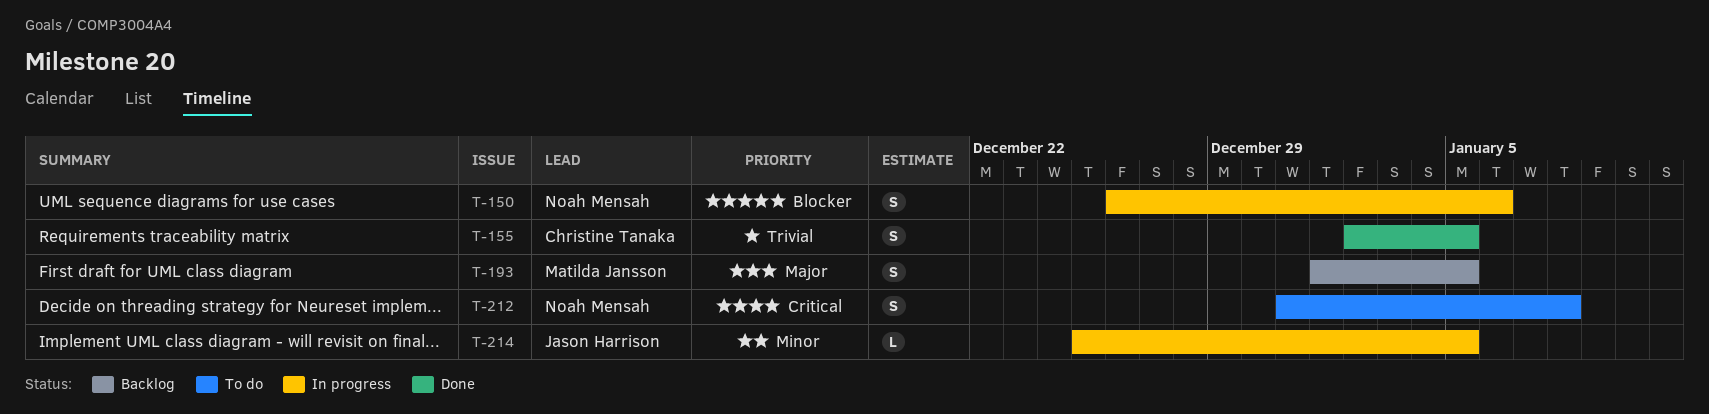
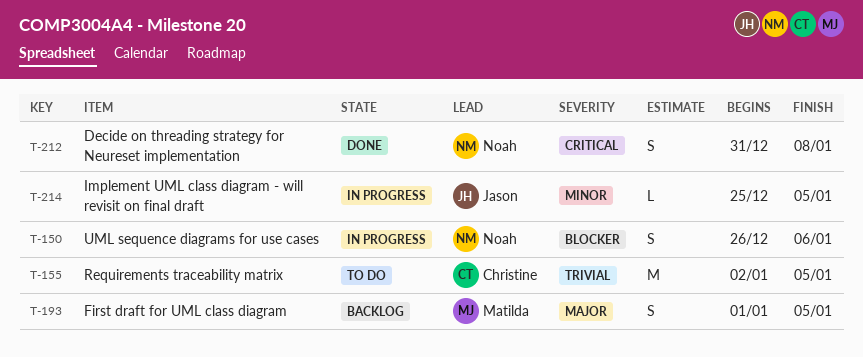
T-155, status: Done -> To do
T-155, estimate: S -> M
T-212, status: To do -> Done

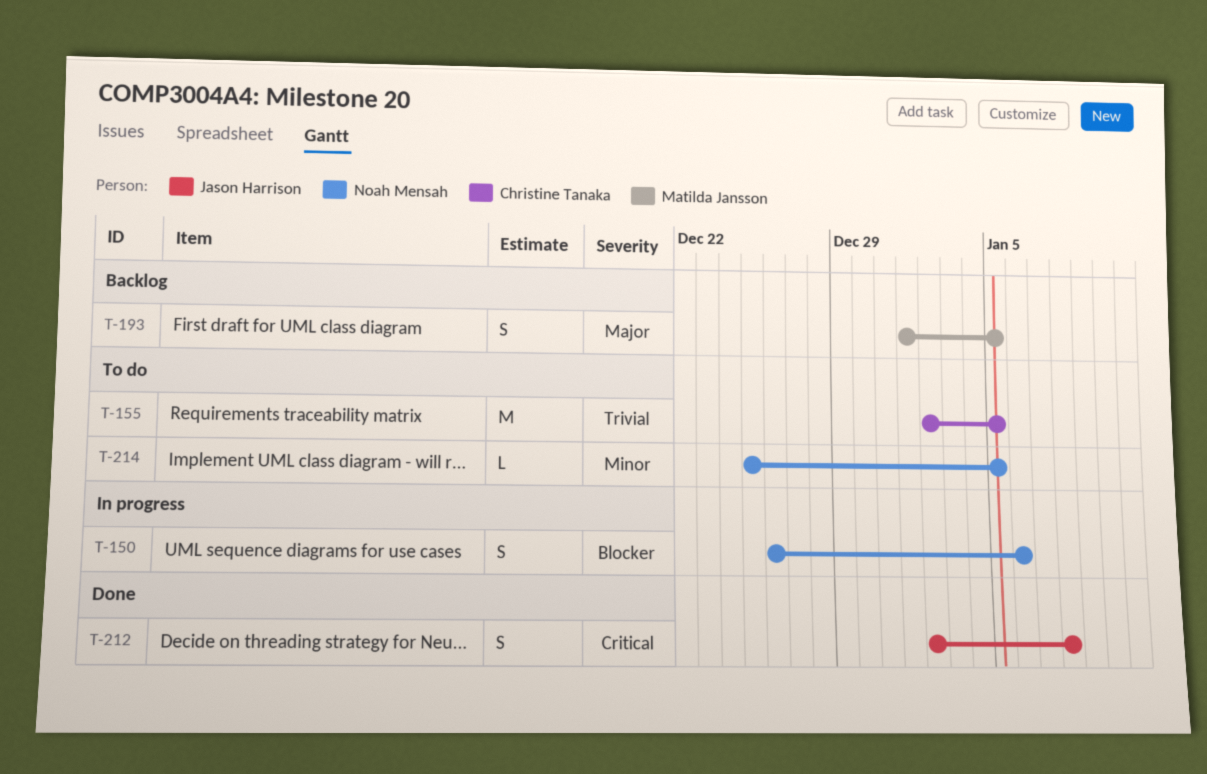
T-212, owner: Noah Mensah -> Jason Harrison
T-212, start: Dec 31 -> Jan 2
T-214, status: In progress -> To do
T-214, owner: Jason Harrison -> Noah Mensah

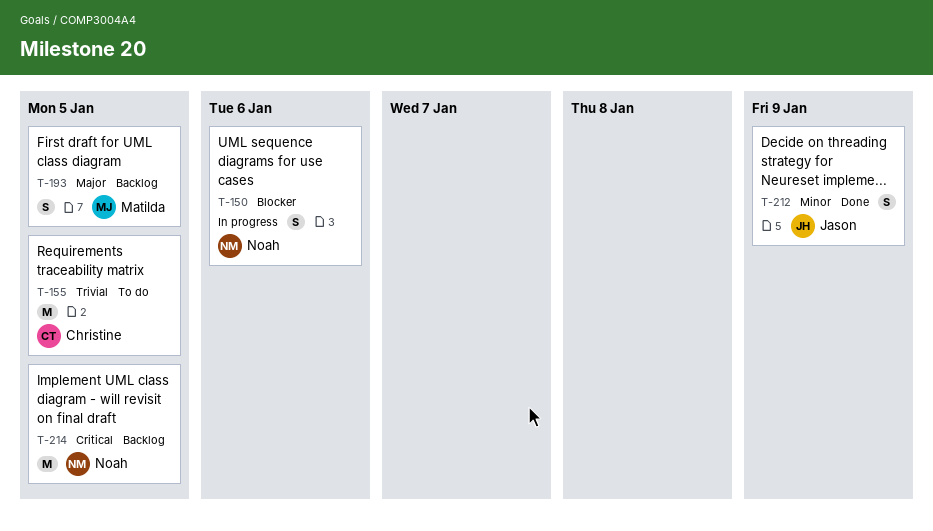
T-212, priority: Critical -> Minor
T-212, due: Jan 8 -> Jan 9
T-214, status: To do -> Backlog
T-214, priority: Minor -> Critical
T-214, estimate: L -> M

